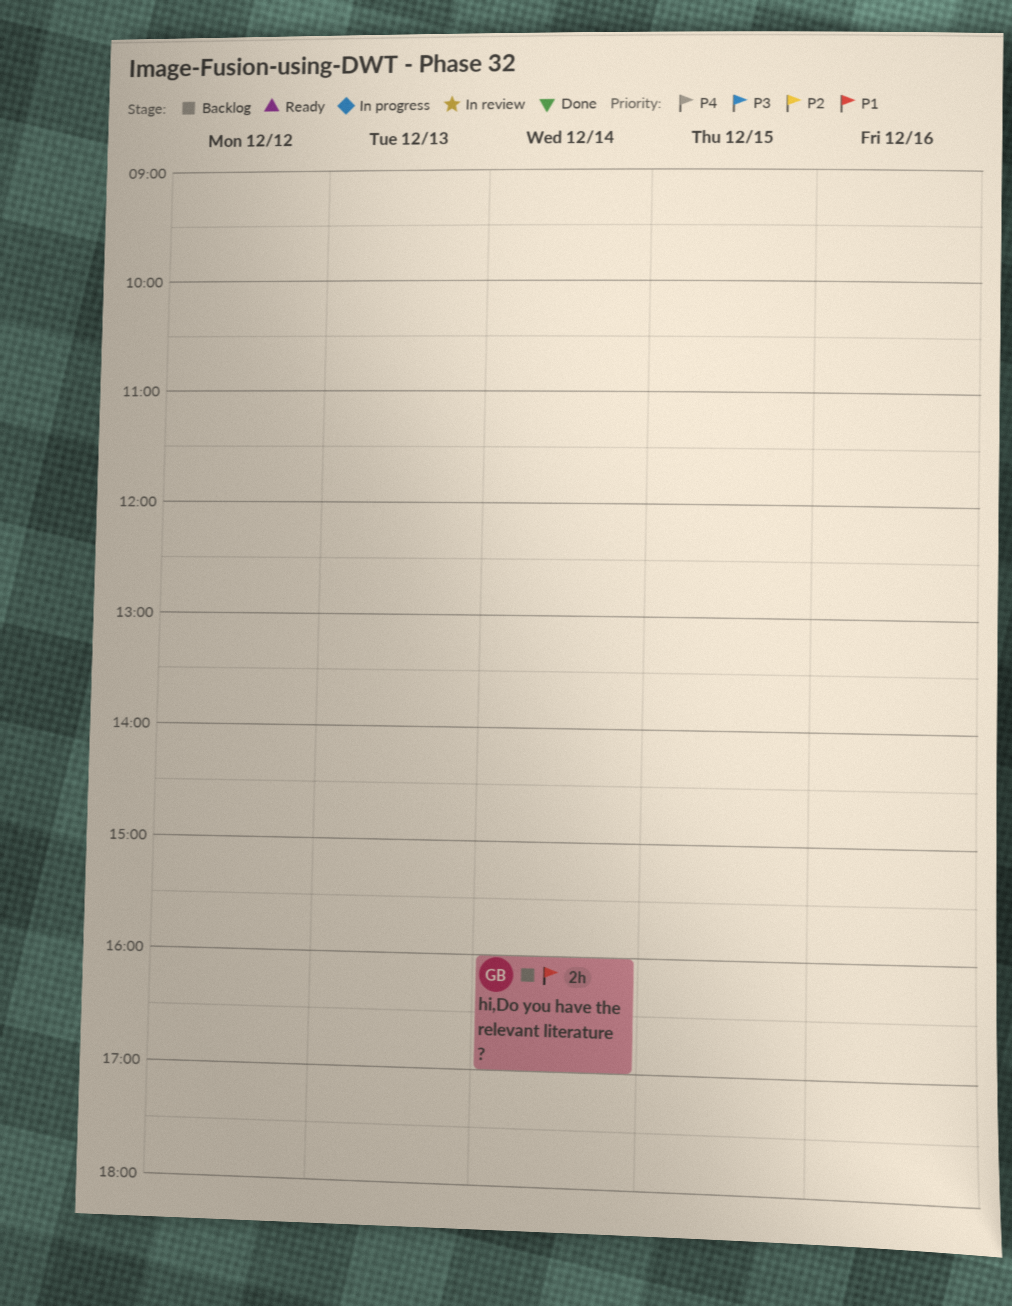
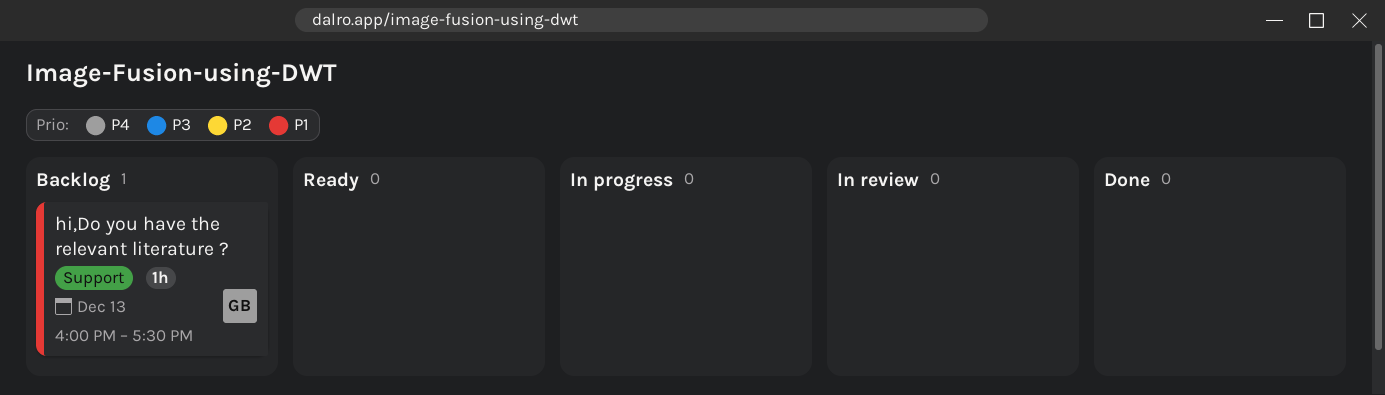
hi,Do you have the relevant literature ?, estimate: 2h -> 1h
hi,Do you have the relevant literature ?, day: Dec 14 -> Dec 13
hi,Do you have the relevant literature ?, ends: 17:00 -> 17:30

